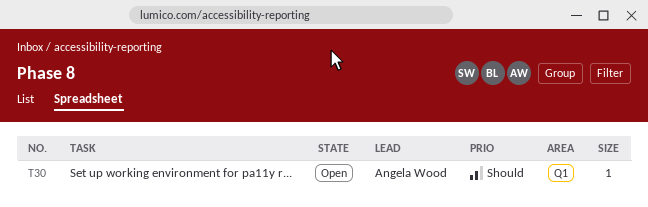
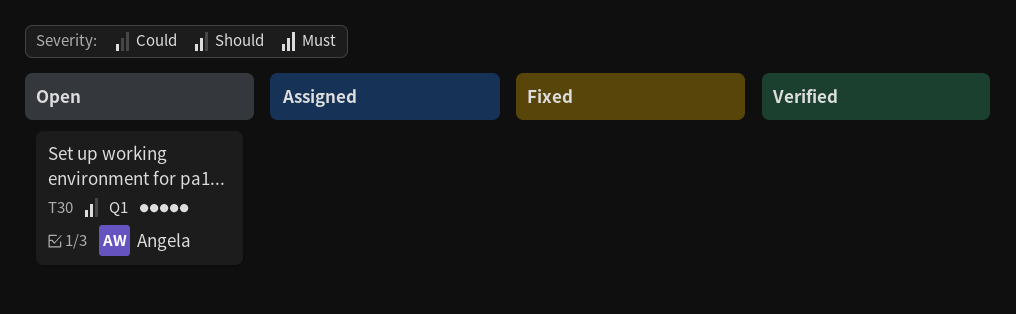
T30, estimate: 1 -> 5

